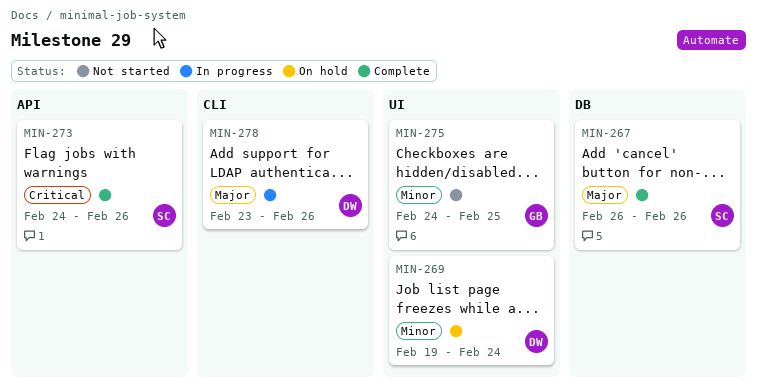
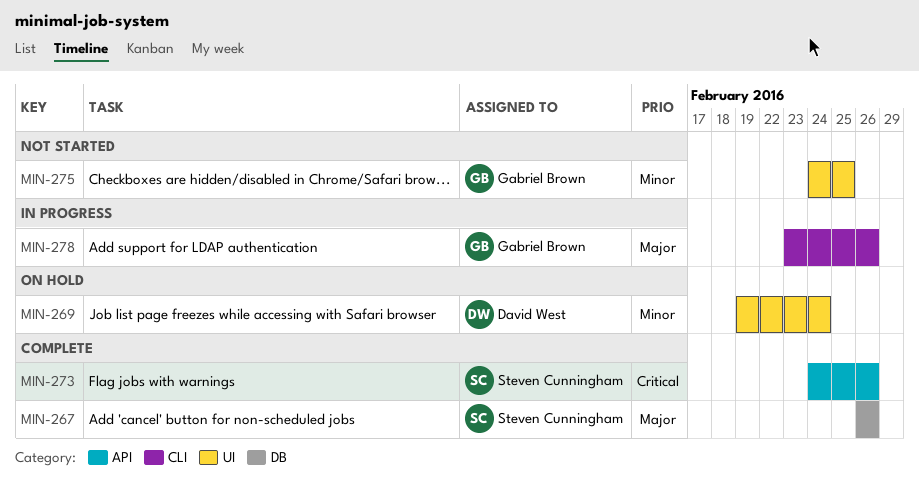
MIN-278, owner: David West -> Gabriel Brown

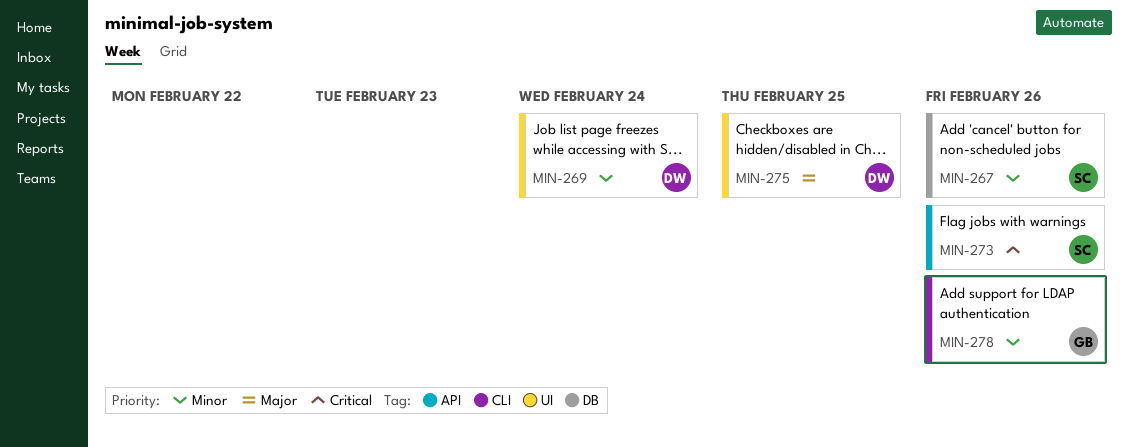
MIN-267, priority: Major -> Minor
MIN-275, owner: Gabriel Brown -> David West
MIN-275, priority: Minor -> Major
MIN-278, priority: Major -> Minor

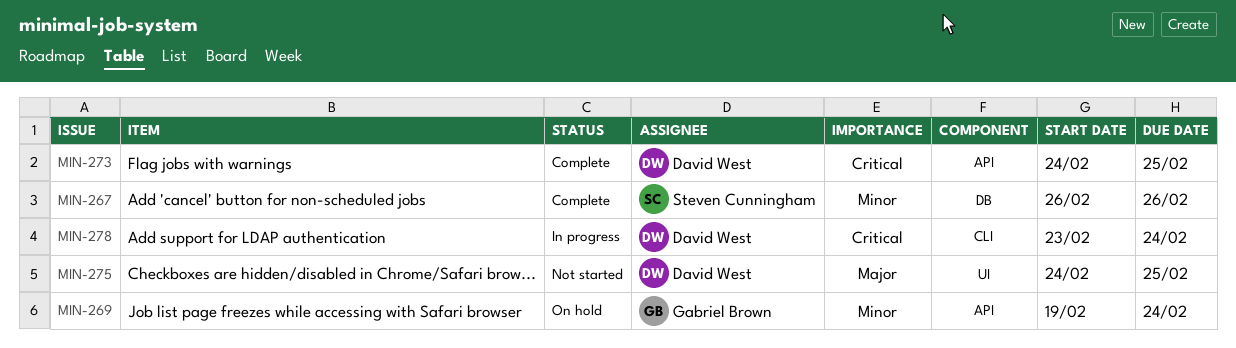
MIN-269, owner: David West -> Gabriel Brown
MIN-269, label: UI -> API
MIN-273, owner: Steven Cunningham -> David West
MIN-273, due: Feb 26 -> Feb 25
MIN-278, owner: Gabriel Brown -> David West
MIN-278, priority: Minor -> Critical
MIN-278, due: Feb 26 -> Feb 24

